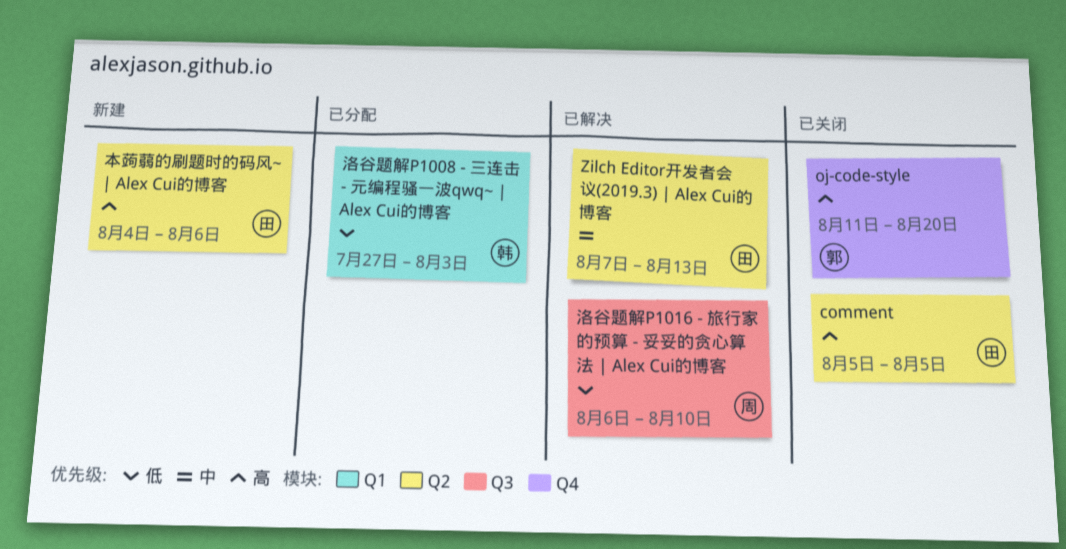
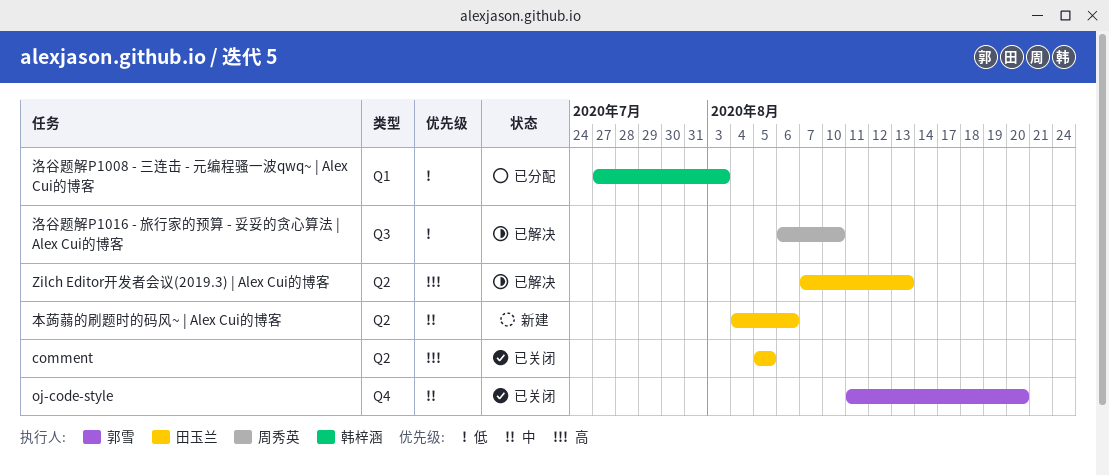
oj-code-style, priority: 高 -> 中
Zilch Editor开发者会议(2019.3) | Alex Cui的博客, priority: 中 -> 高
本蒟蒻的刷题时的码风~ | Alex Cui的博客, priority: 高 -> 中

